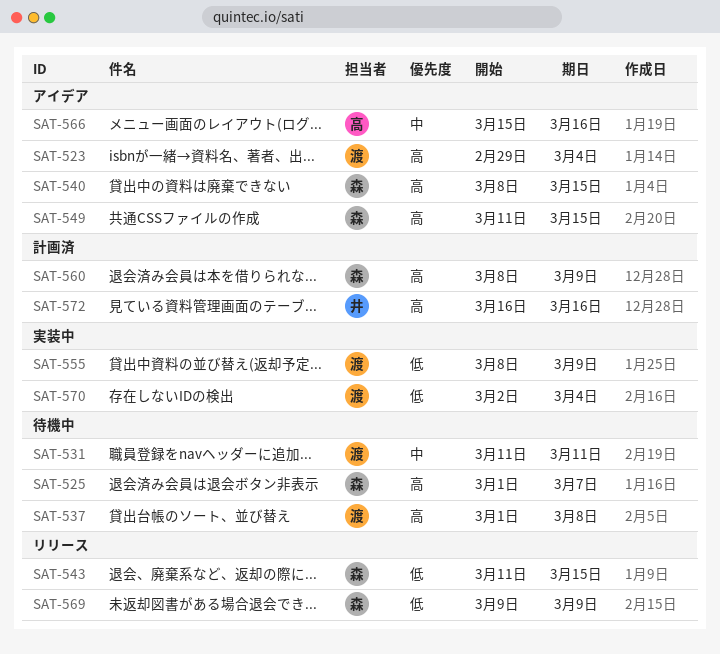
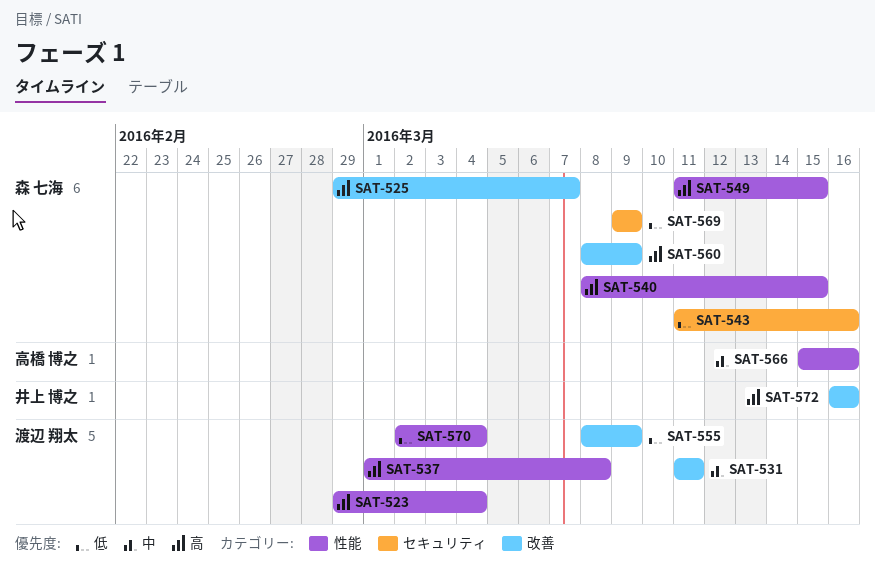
SAT-525, start: Mar 1 -> Feb 29
SAT-543, due: Mar 15 -> Mar 16

